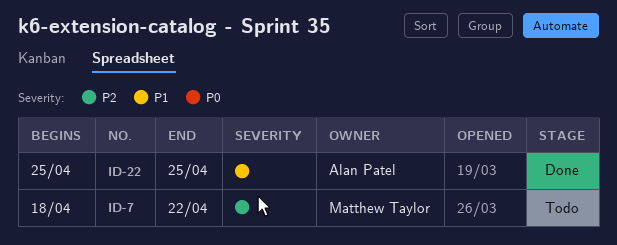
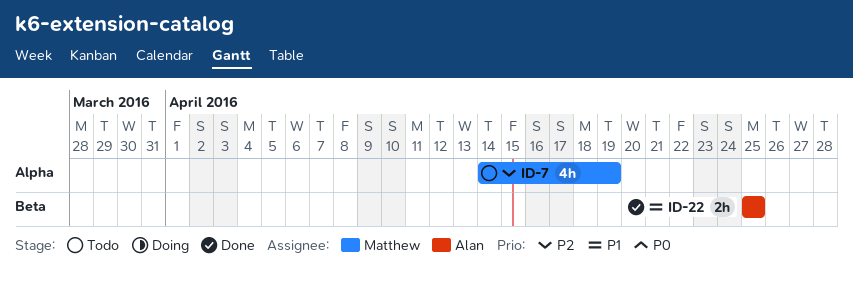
ID-7, start: Apr 18 -> Apr 14
ID-7, due: Apr 22 -> Apr 19

